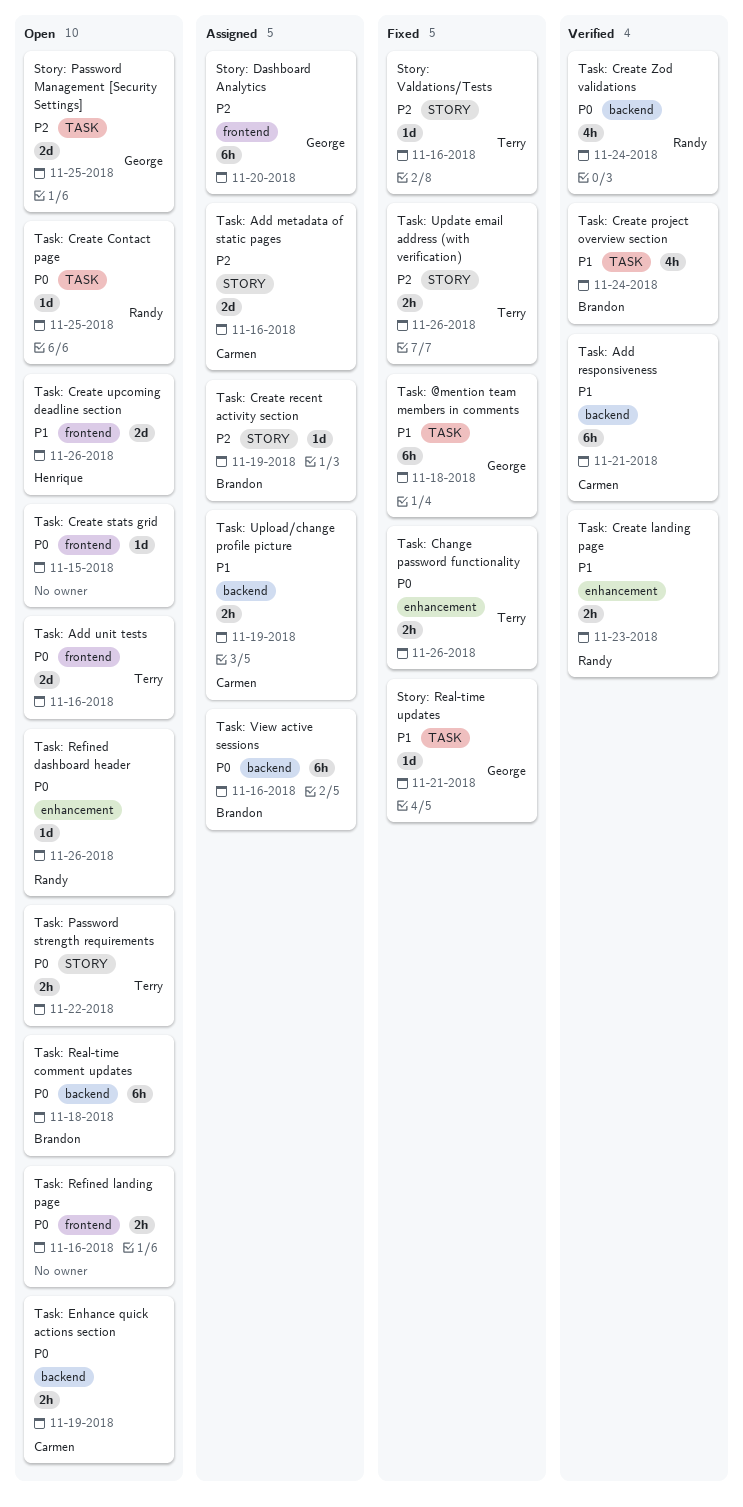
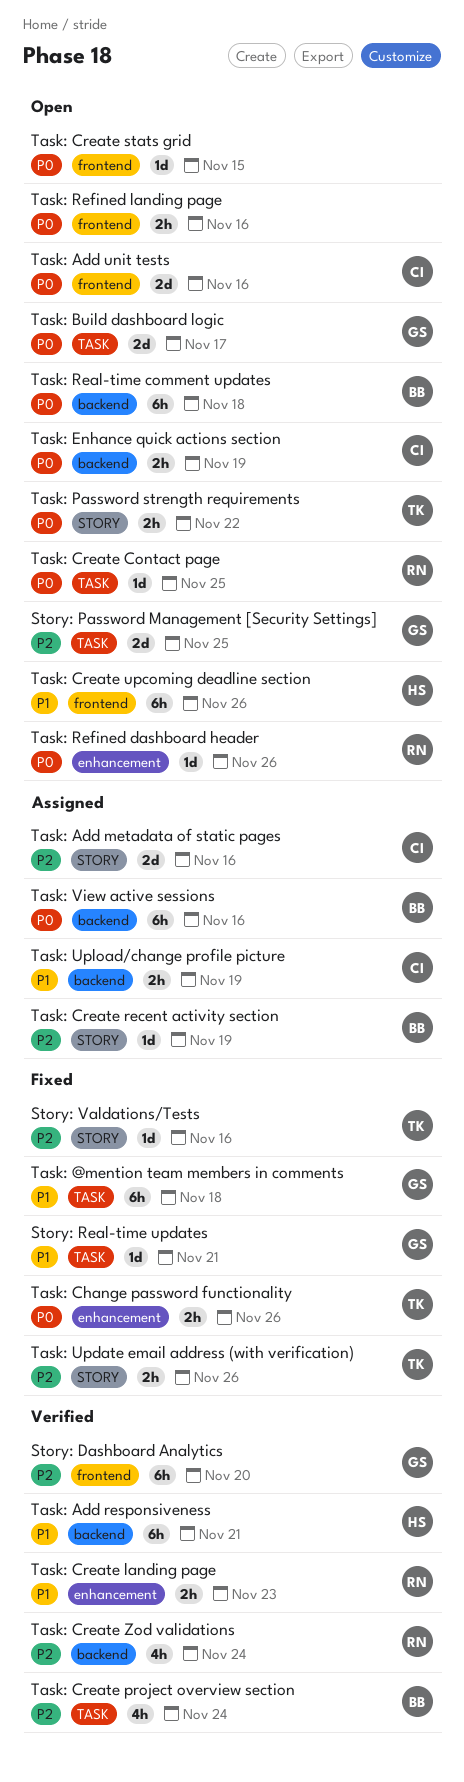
Story: Dashboard Analytics, status: Assigned -> Verified
Task: Add responsiveness, owner: Carmen -> Henrique
Task: Add unit tests, owner: Terry -> Carmen
Task: Build dashboard logic: none -> present
Task: Create project overview section, priority: P1 -> P2
Task: Create upcoming deadline section, estimate: 2d -> 6h
Task: Create Zod validations, priority: P0 -> P2

